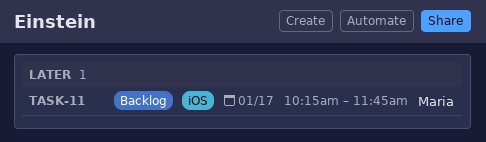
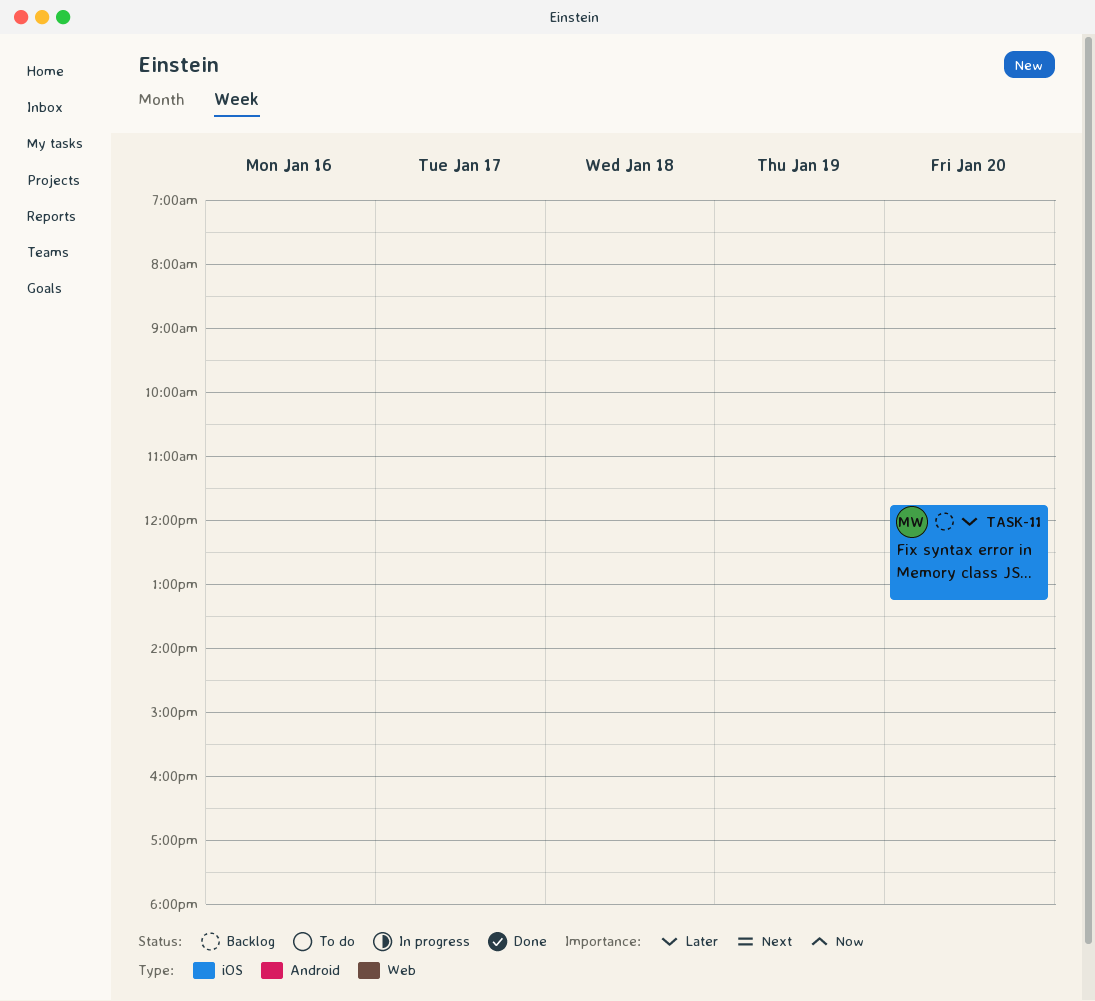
TASK-11, day: Jan 17 -> Jan 20
TASK-11, begins: 10:15 -> 11:45
TASK-11, ends: 11:45 -> 13:15

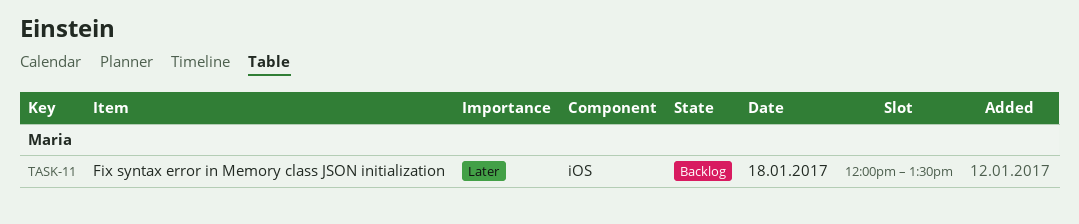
TASK-11, day: Jan 20 -> Jan 18
TASK-11, begins: 11:45 -> 12:00
TASK-11, ends: 13:15 -> 13:30

